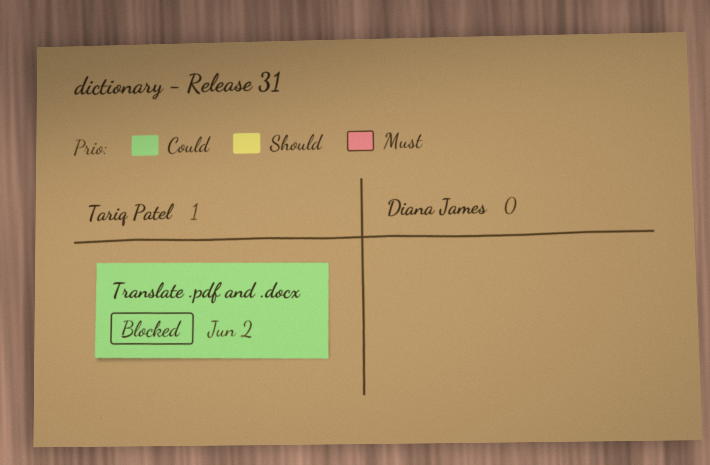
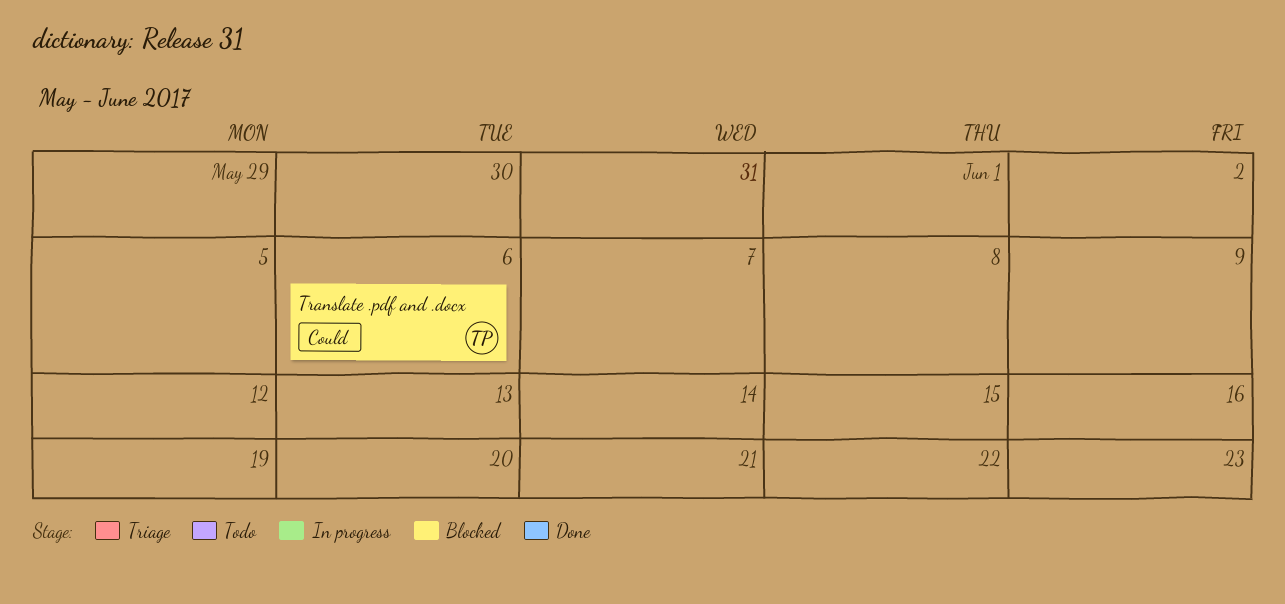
Translate .pdf and .docx, due: Jun 2 -> Jun 6

